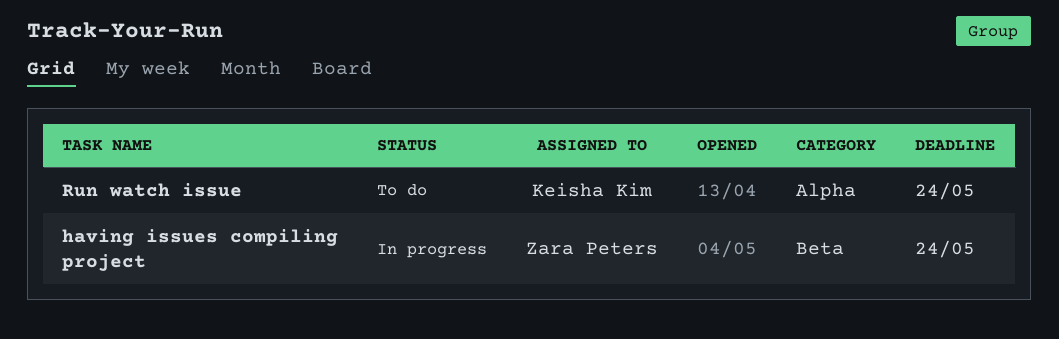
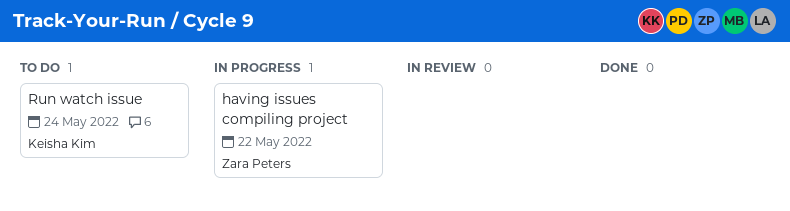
having issues compiling project, due: May 24 -> May 22

